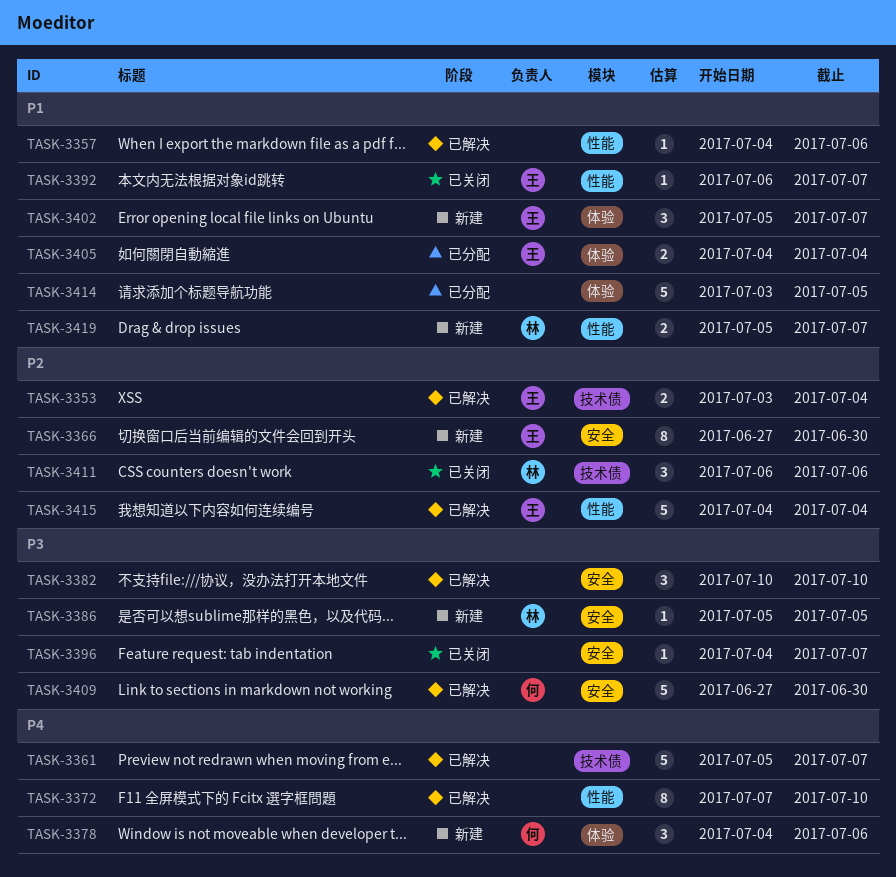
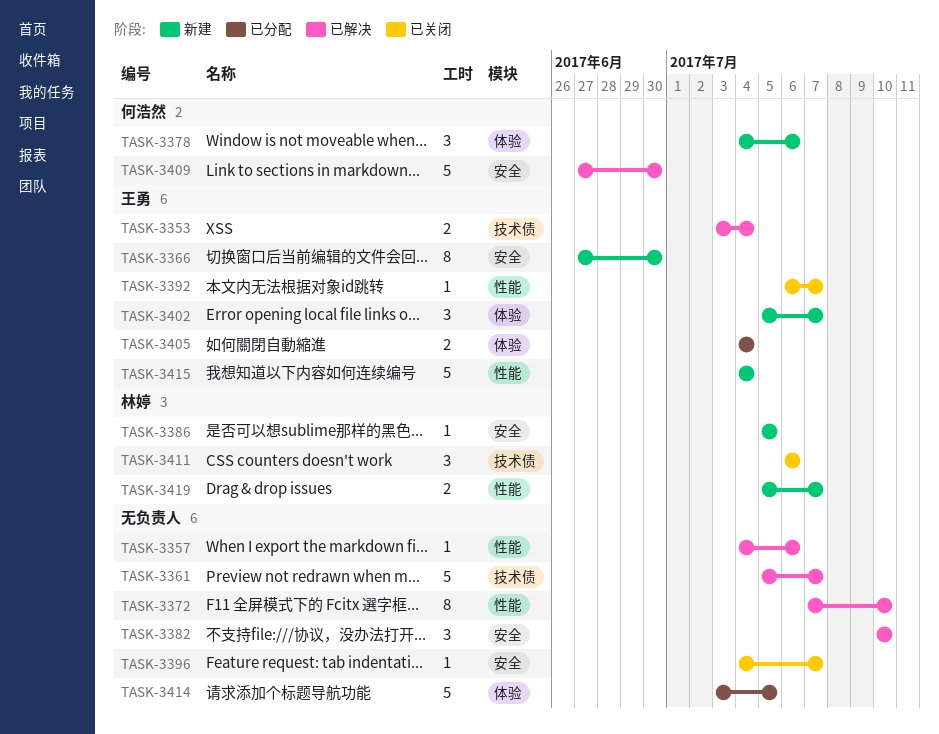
TASK-3415, status: 已解决 -> 新建

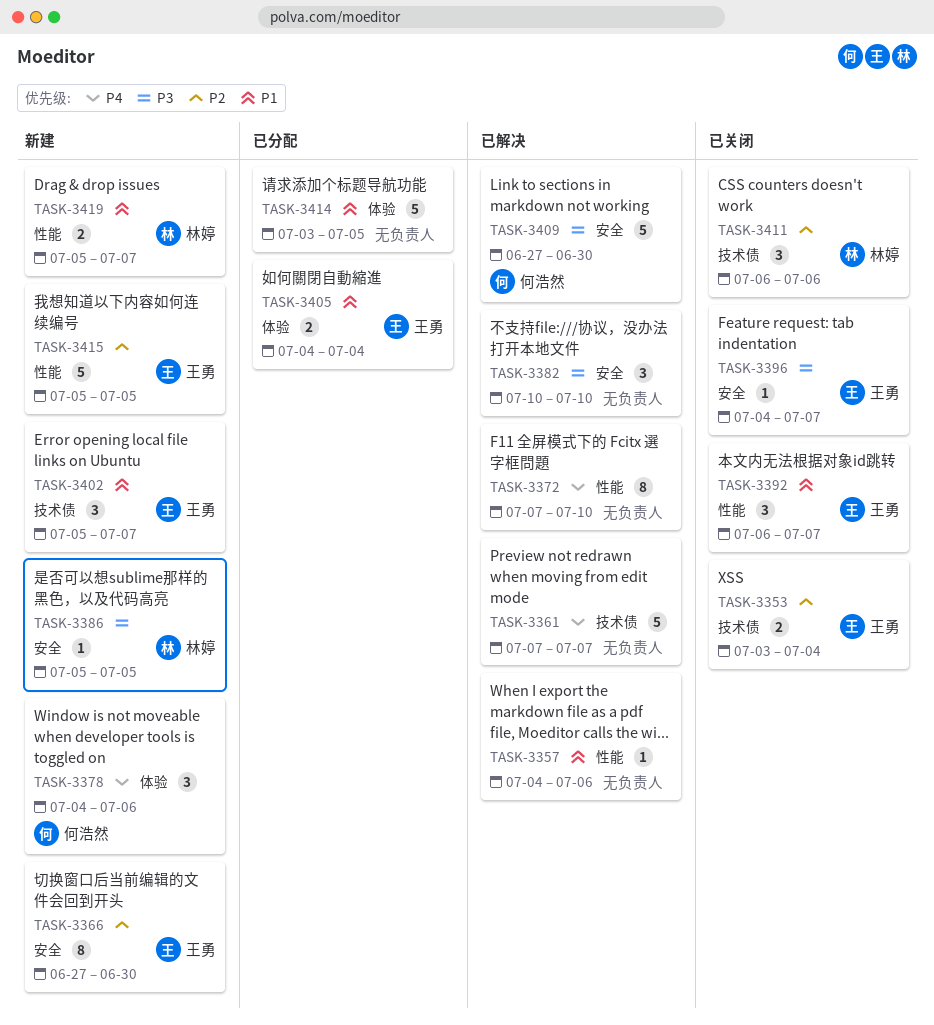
TASK-3353, status: 已解决 -> 已关闭
TASK-3361, start: Jul 5 -> Jul 7
TASK-3392, estimate: 1 -> 3
TASK-3396, owner: none -> 王勇
TASK-3402, label: 体验 -> 技术债
TASK-3415, start: Jul 4 -> Jul 5
TASK-3415, due: Jul 4 -> Jul 5

